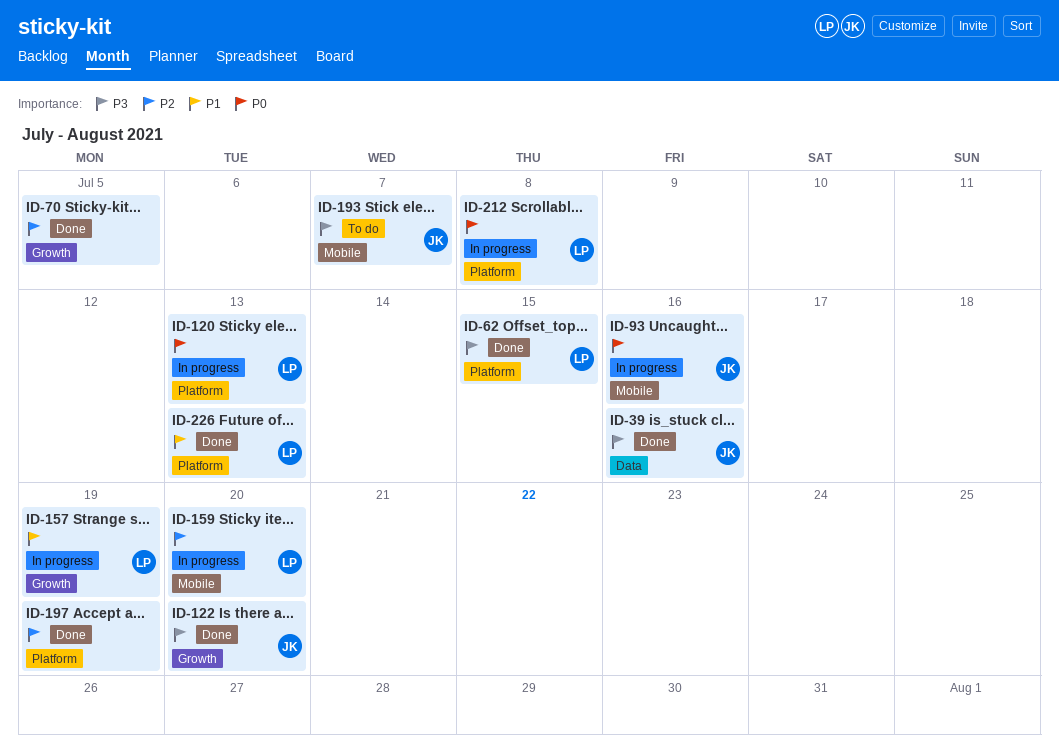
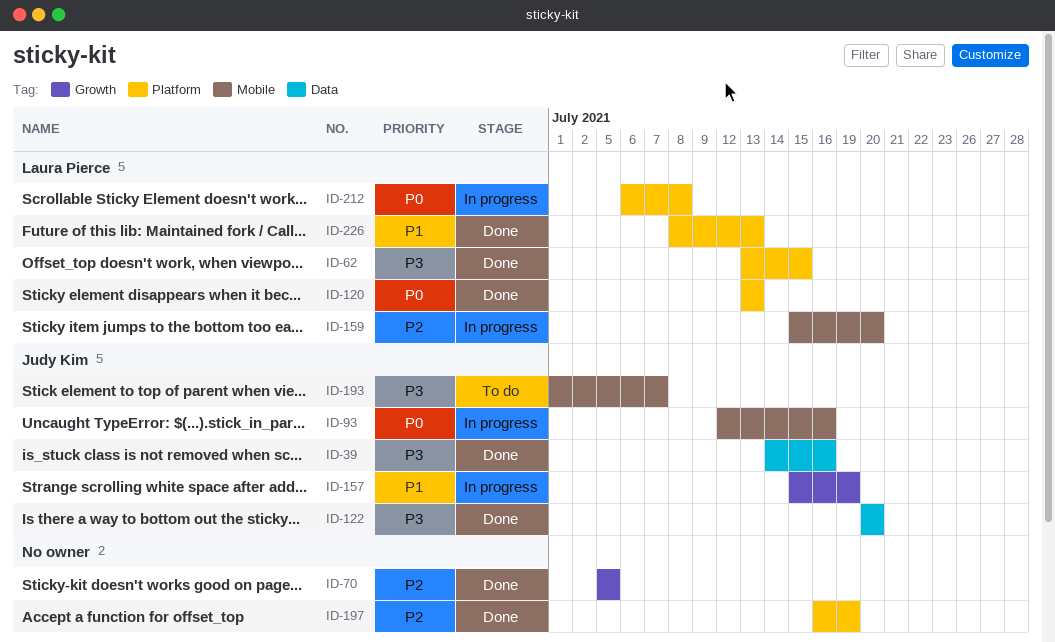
ID-120, status: In progress -> Done
ID-122, label: Growth -> Data
ID-157, owner: Laura Pierce -> Judy Kim

